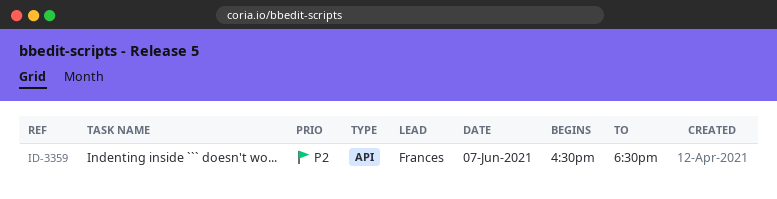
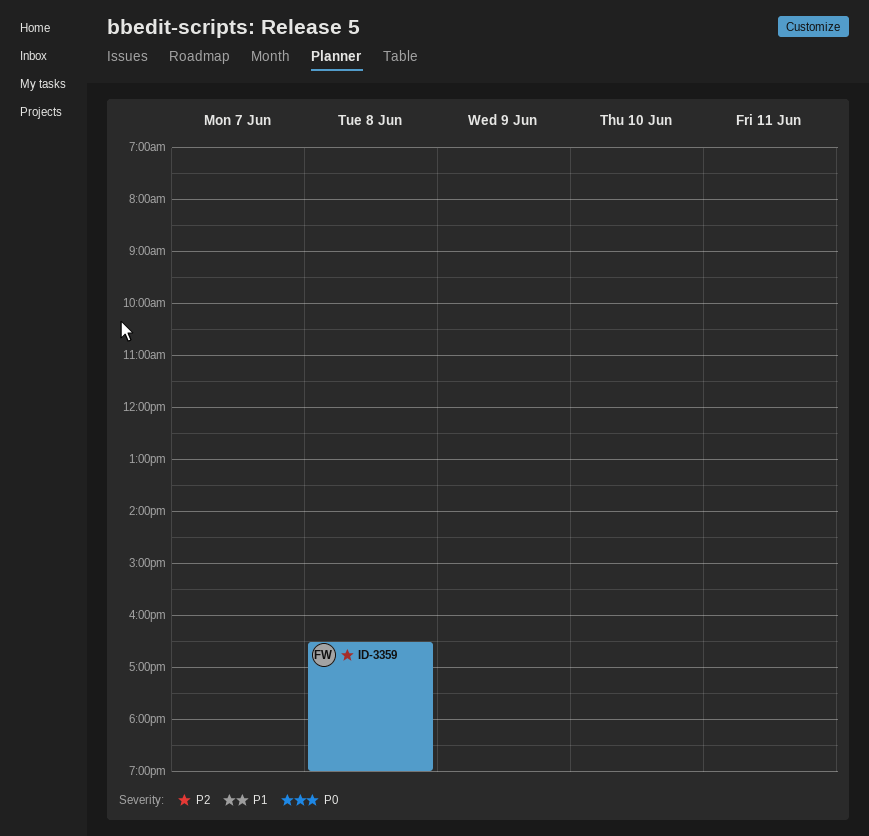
ID-3359, day: Jun 7 -> Jun 8
ID-3359, ends: 18:30 -> 19:00

